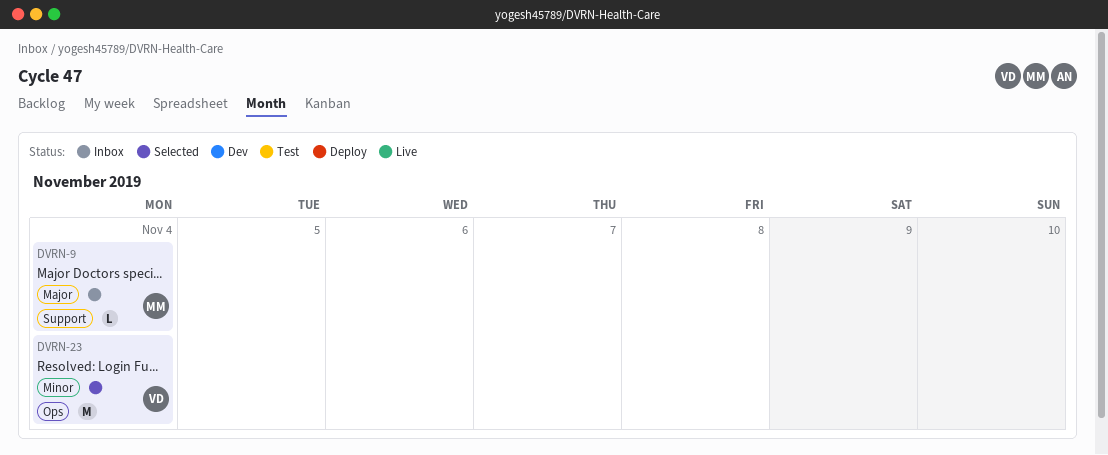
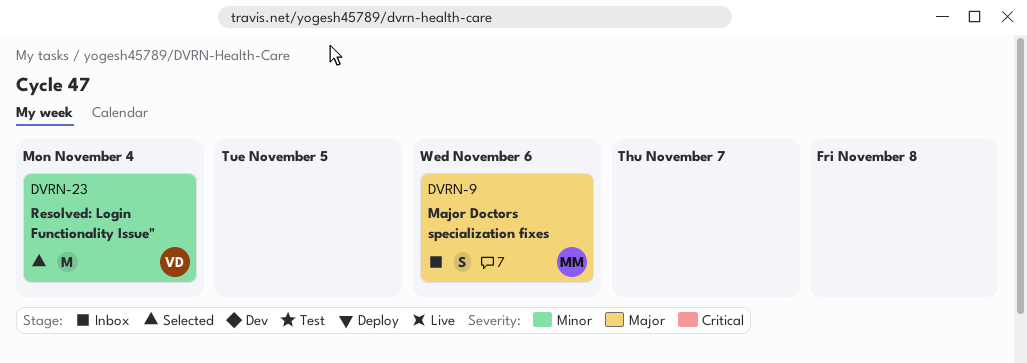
DVRN-9, estimate: L -> S
DVRN-9, due: Nov 4 -> Nov 6

